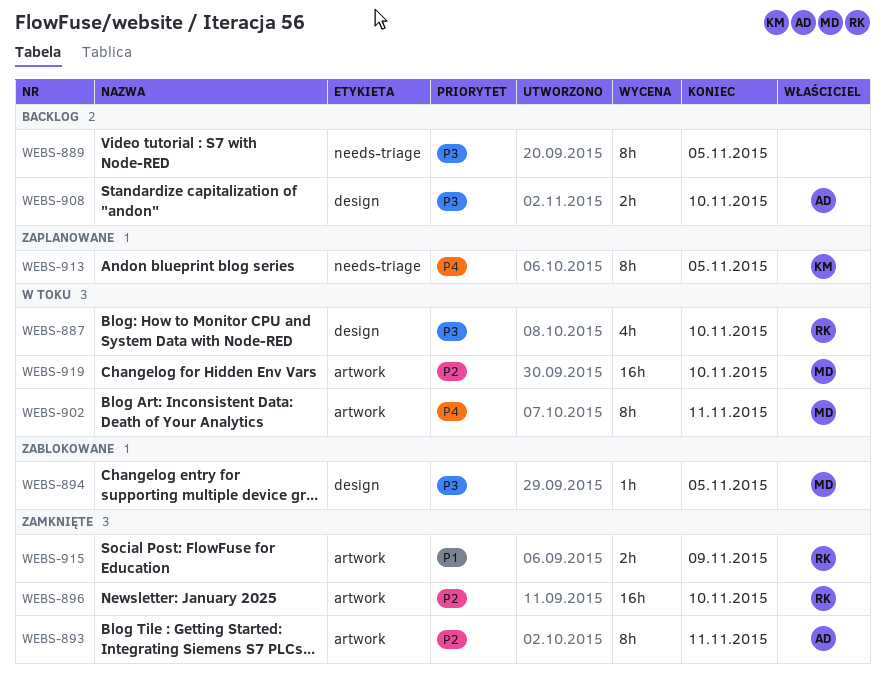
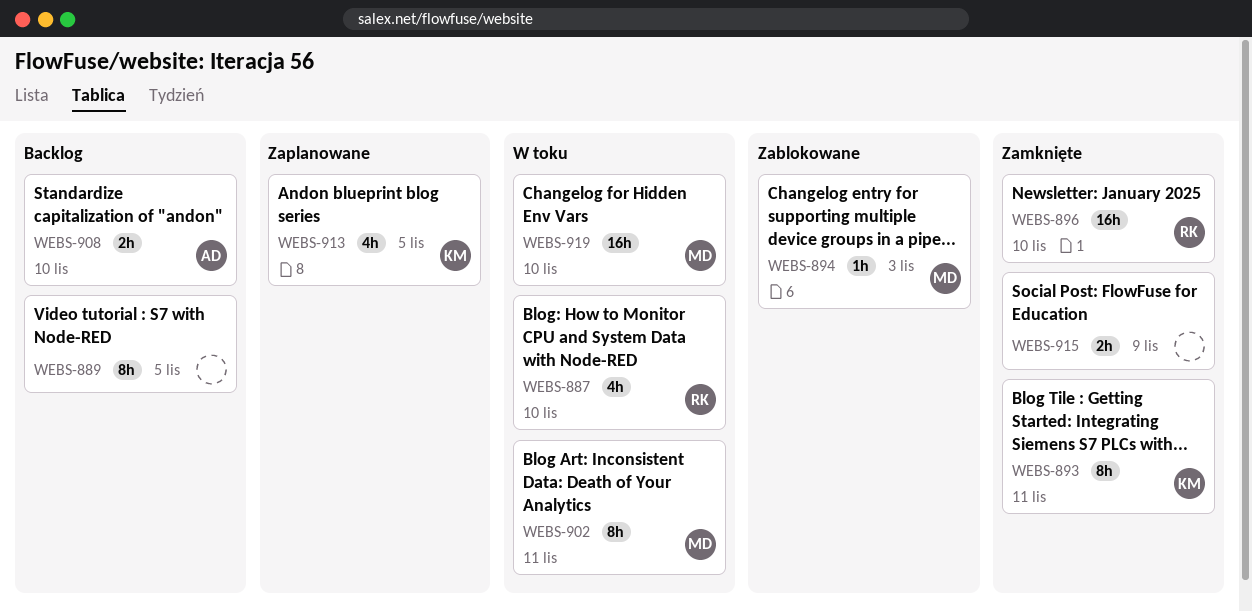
WEBS-893, owner: AD -> KM
WEBS-894, due: Nov 5 -> Nov 3
WEBS-913, estimate: 8h -> 4h
WEBS-915, owner: RK -> none

